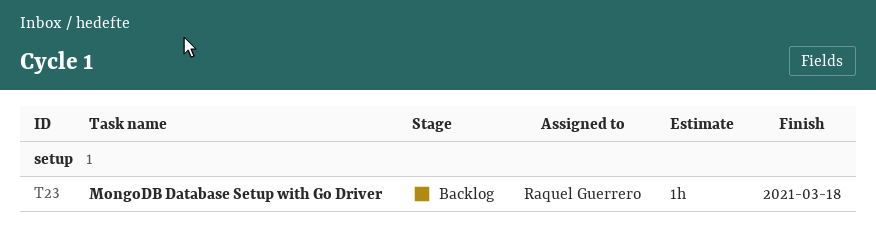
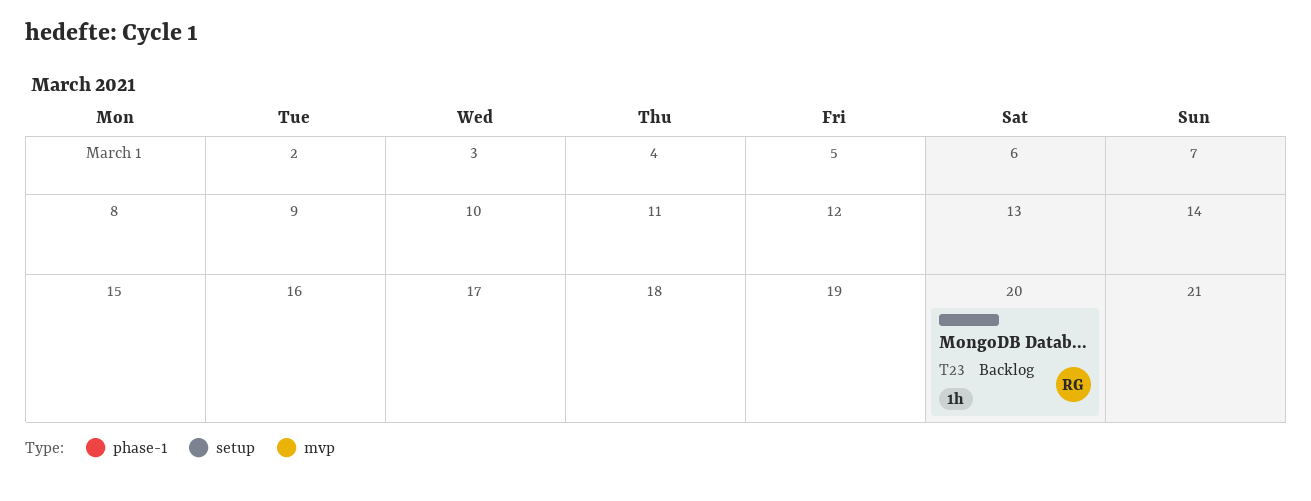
T23, due: Mar 18 -> Mar 20

